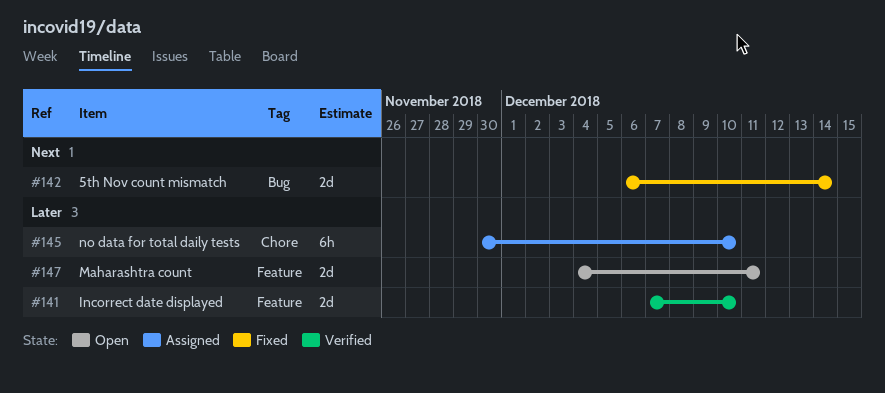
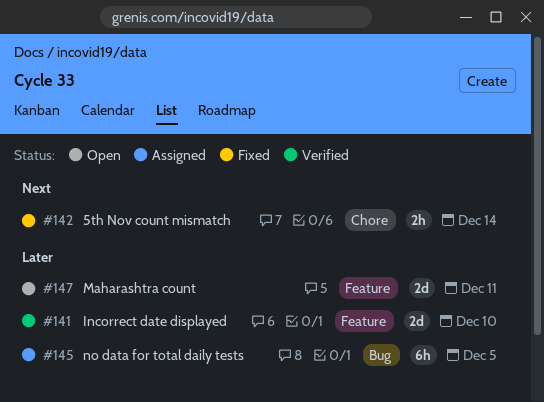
#142, label: Bug -> Chore
#142, estimate: 2d -> 2h
#145, label: Chore -> Bug
#145, due: Dec 10 -> Dec 5

